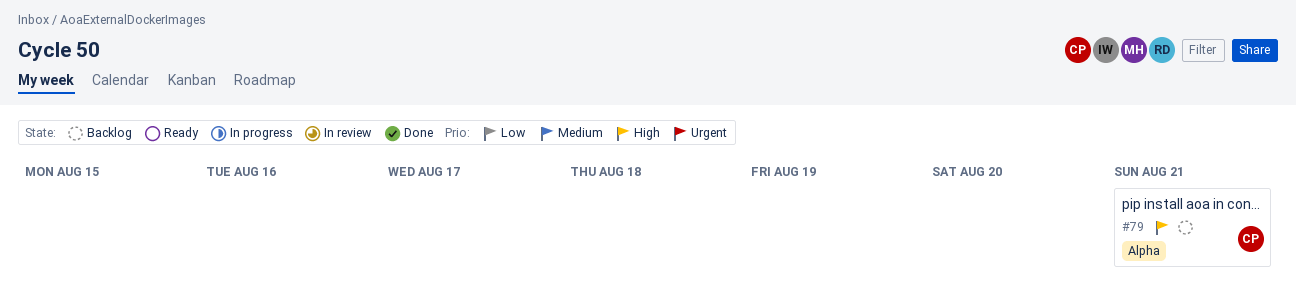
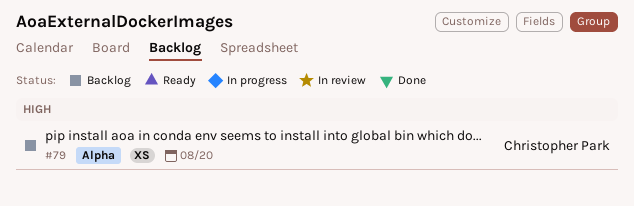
#79, due: Aug 21 -> Aug 20

